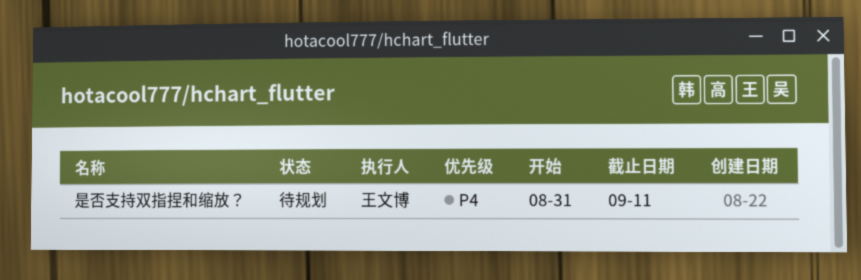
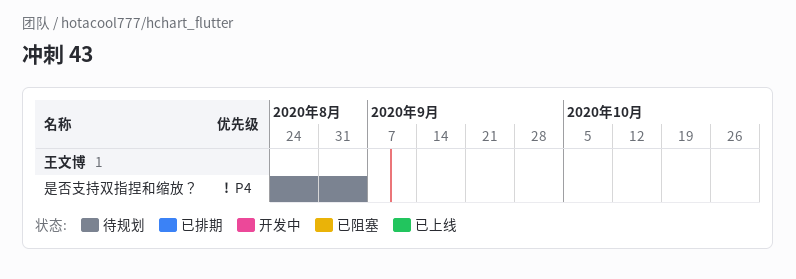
是否支持双指捏和缩放？, start: Aug 31 -> Aug 24
是否支持双指捏和缩放？, due: Sep 11 -> Sep 4

